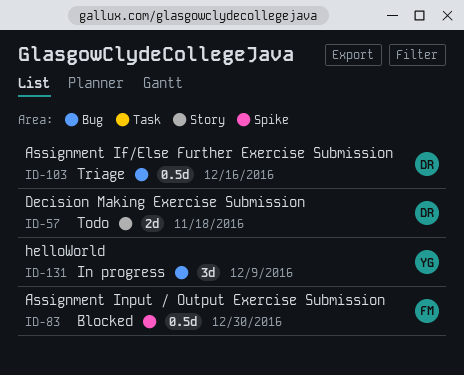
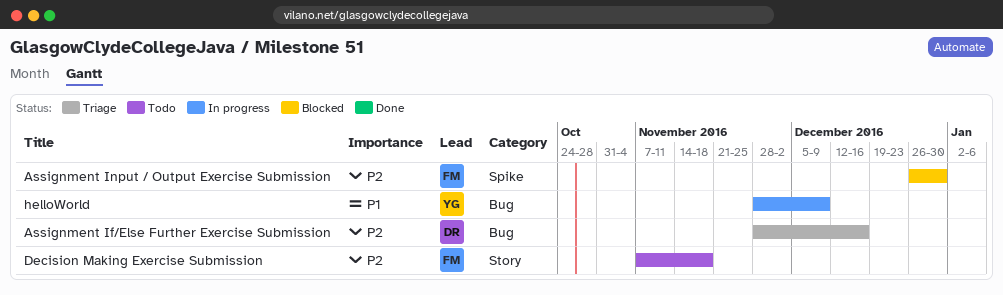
Decision Making Exercise Submission, owner: DR -> FM

